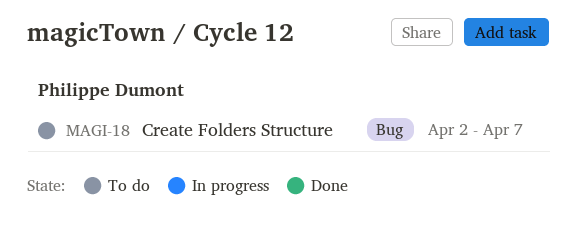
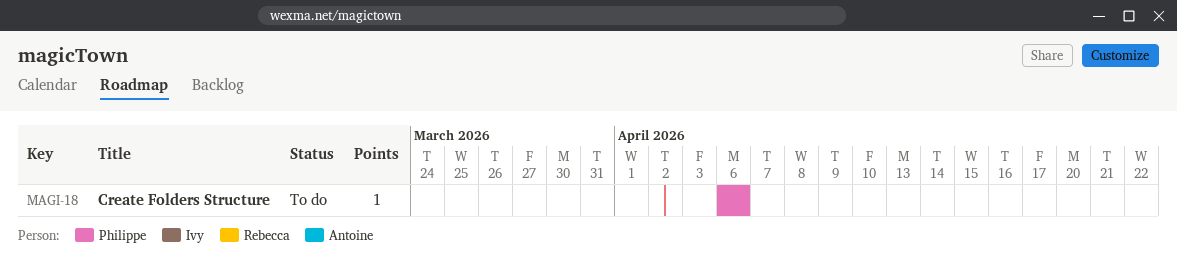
MAGI-18, start: Apr 2 -> Apr 6
MAGI-18, due: Apr 7 -> Apr 6

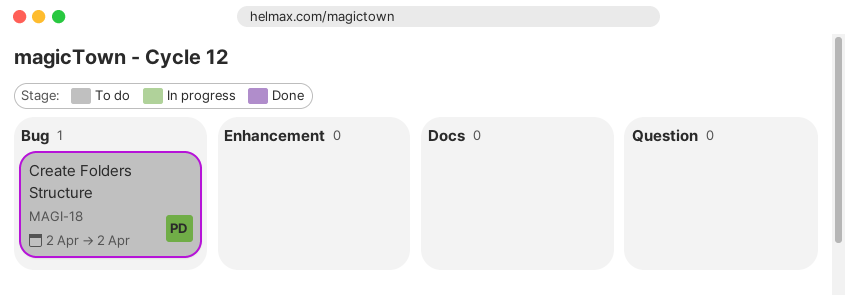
MAGI-18, start: Apr 6 -> Apr 2
MAGI-18, due: Apr 6 -> Apr 2

